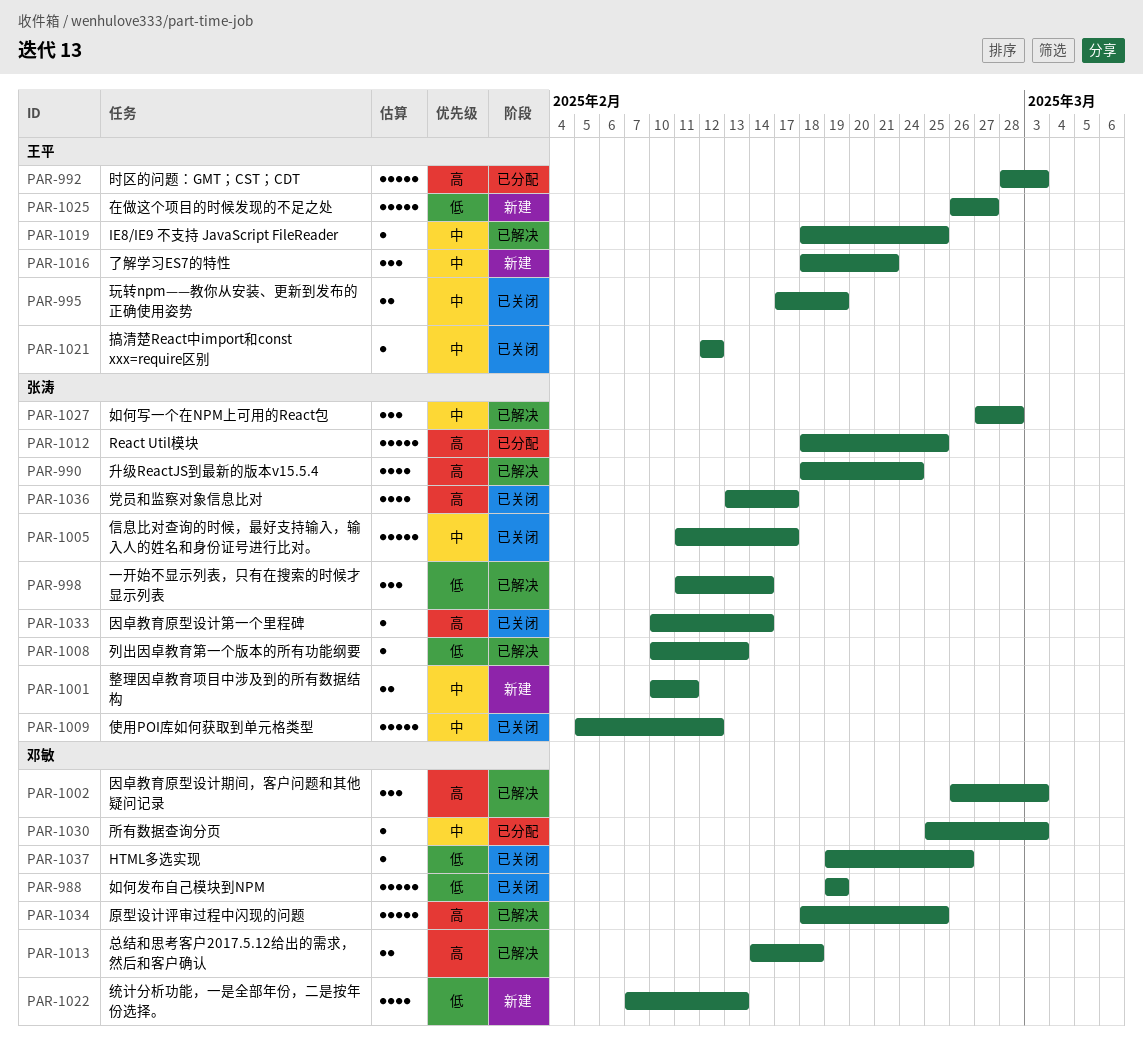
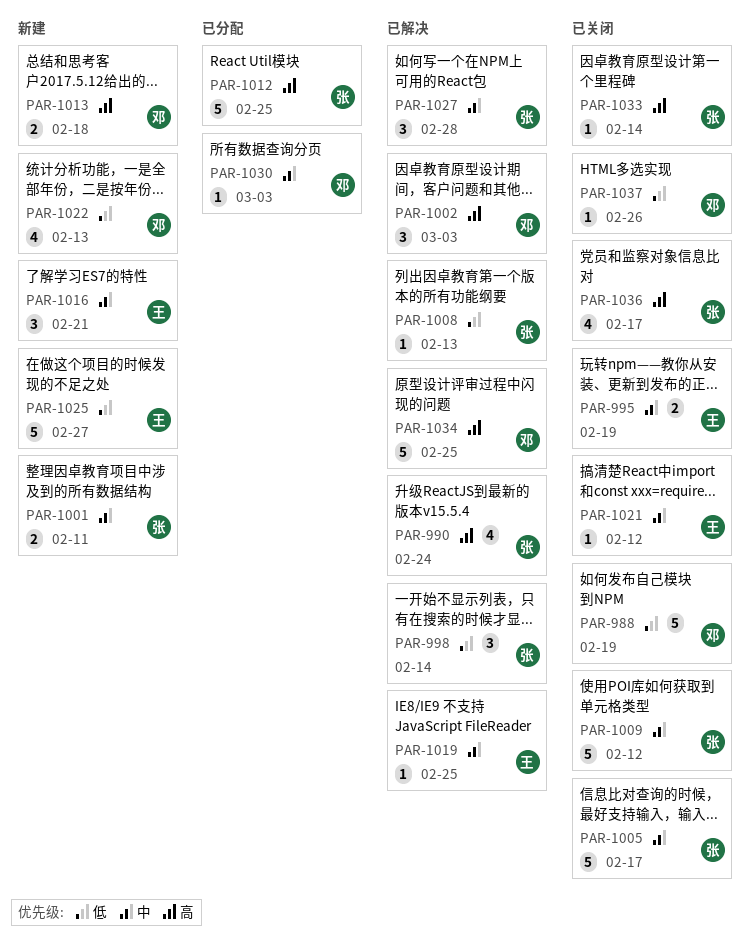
PAR-992: present -> none
PAR-1013, status: 已解决 -> 新建

